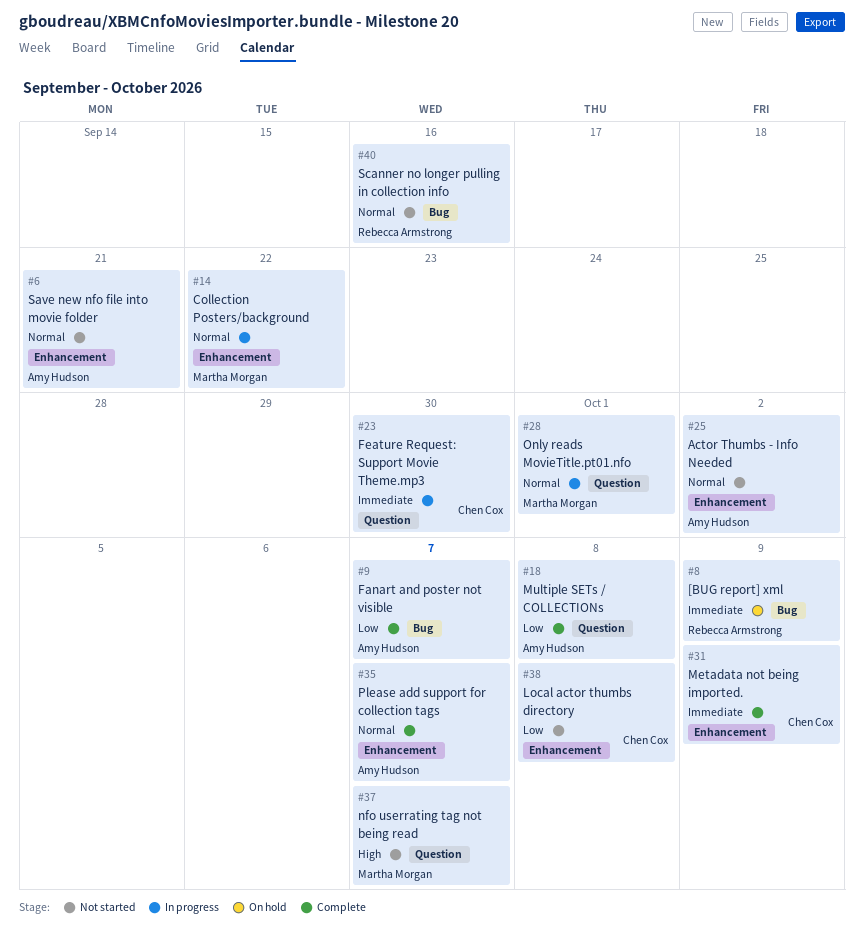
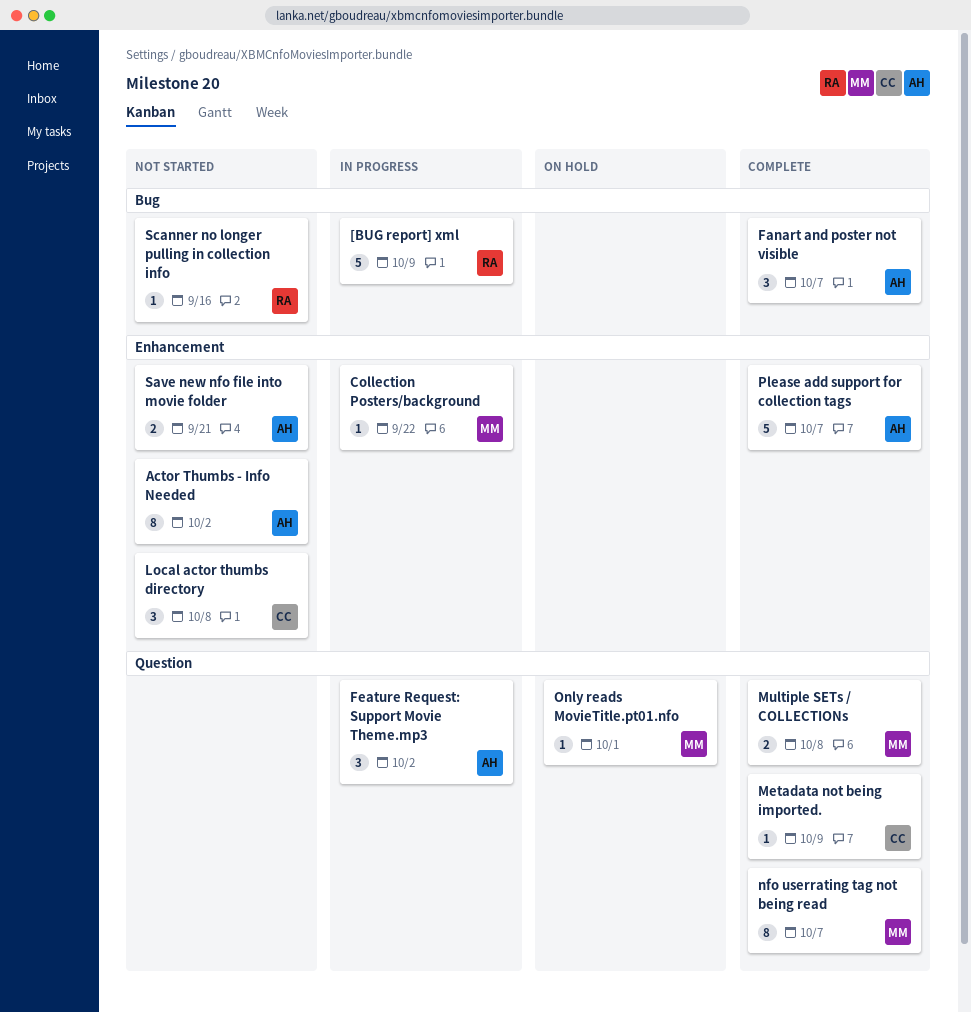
[BUG report] xml, status: On hold -> In progress
Feature Request: Support Movie Theme.mp3, owner: Chen Cox -> Amy Hudson
Feature Request: Support Movie Theme.mp3, due: Sep 30 -> Oct 2
Metadata not being imported., label: Enhancement -> Question
Multiple SETs / COLLECTIONs, owner: Amy Hudson -> Martha Morgan
nfo userrating tag not being read, status: Not started -> Complete
Only reads MovieTitle.pt01.nfo, status: In progress -> On hold

